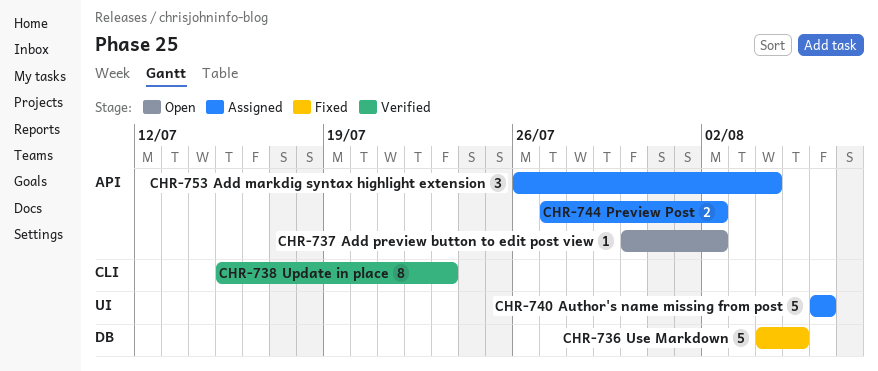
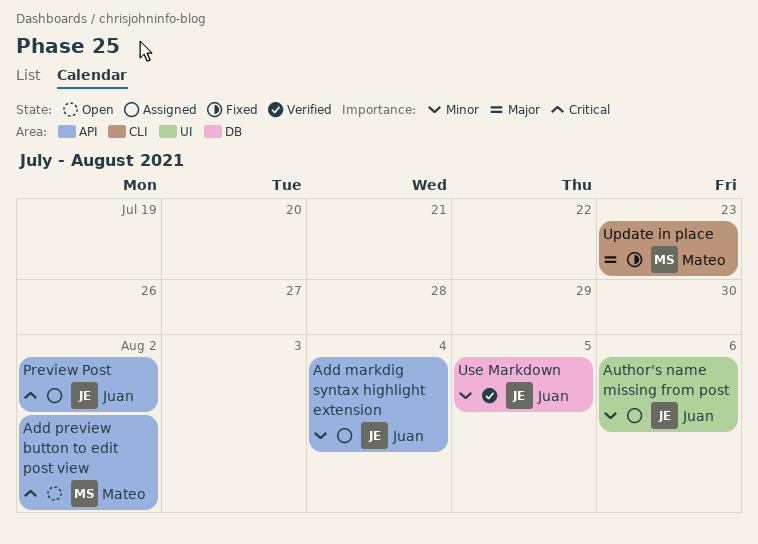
Update in place, status: Verified -> Fixed
Use Markdown, status: Fixed -> Verified

